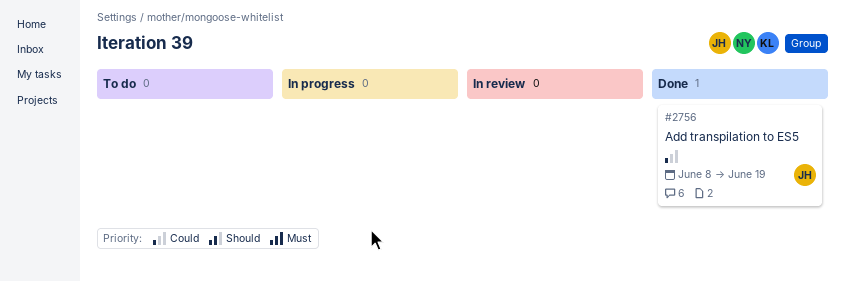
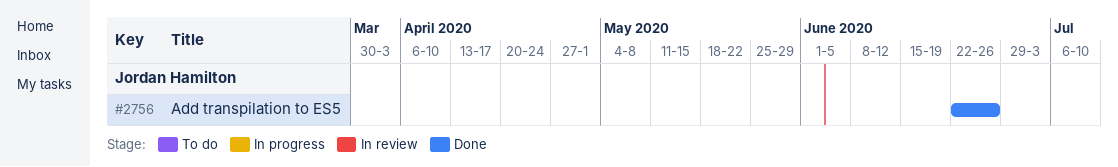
#2756, start: Jun 8 -> Jun 22
#2756, due: Jun 19 -> Jun 26

